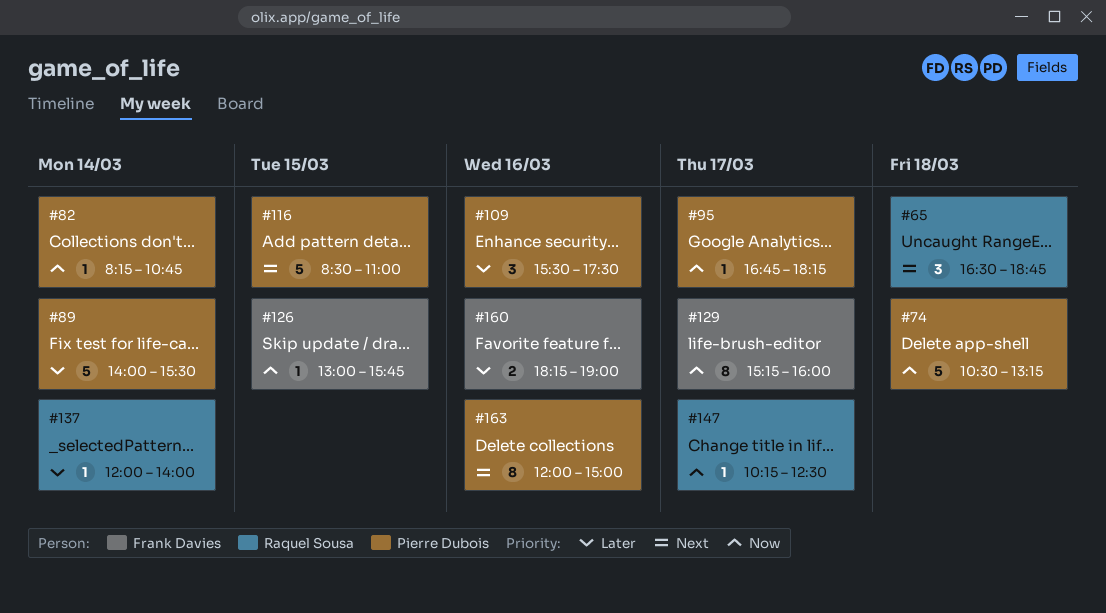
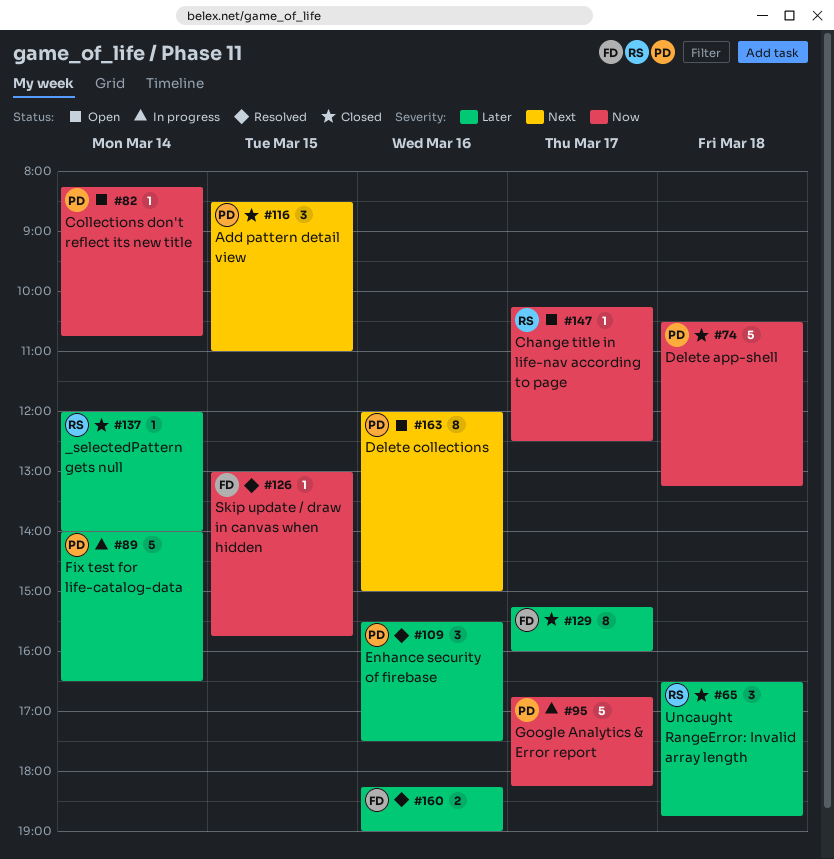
#65, priority: Next -> Later
#89, ends: 15:30 -> 16:30
#95, estimate: 1 -> 5
#116, estimate: 5 -> 3
#129, priority: Now -> Later

